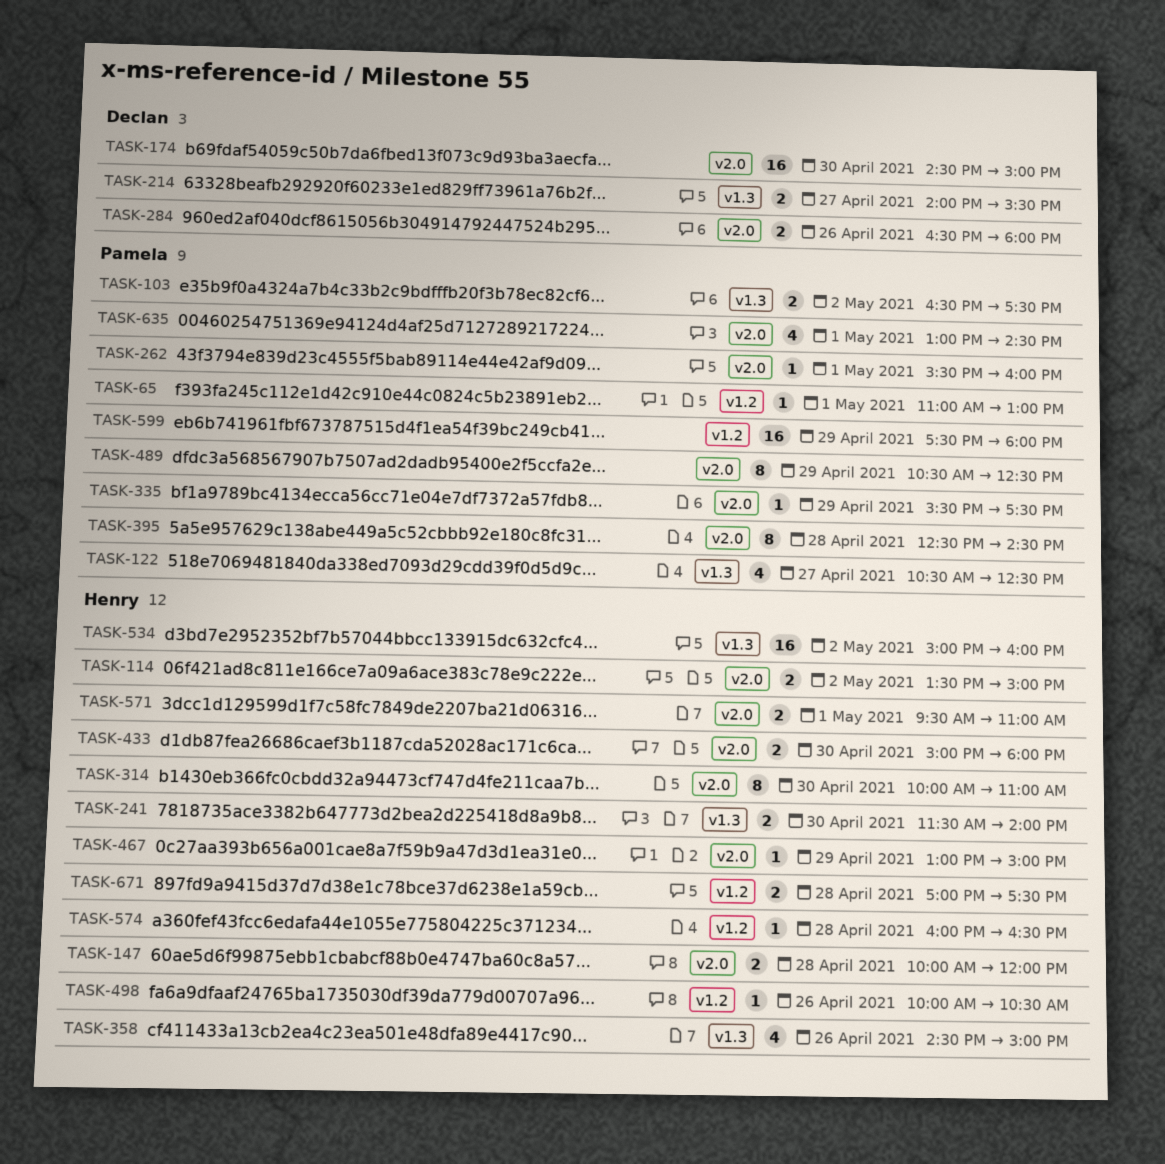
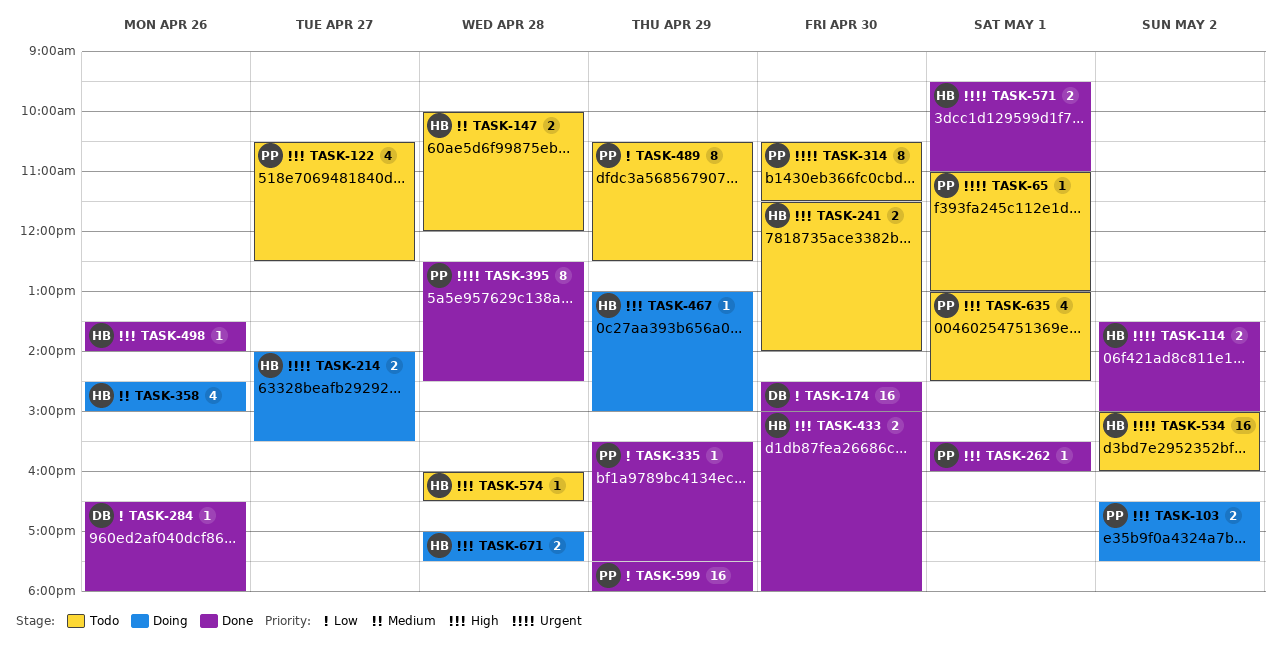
TASK-214, owner: Declan -> Henry
TASK-284, estimate: 2 -> 1
TASK-314, owner: Henry -> Pamela
TASK-314, begins: 10:00 -> 10:30
TASK-314, ends: 11:00 -> 11:30
TASK-498, begins: 10:00 -> 13:30
TASK-498, ends: 10:30 -> 14:00

